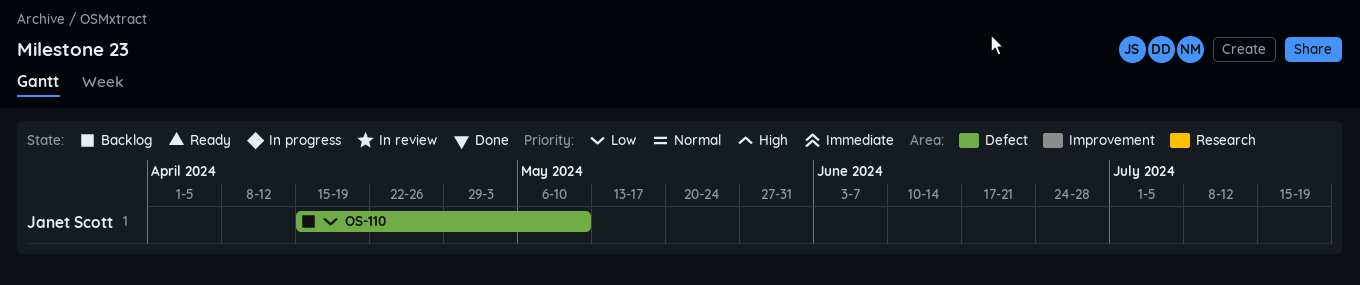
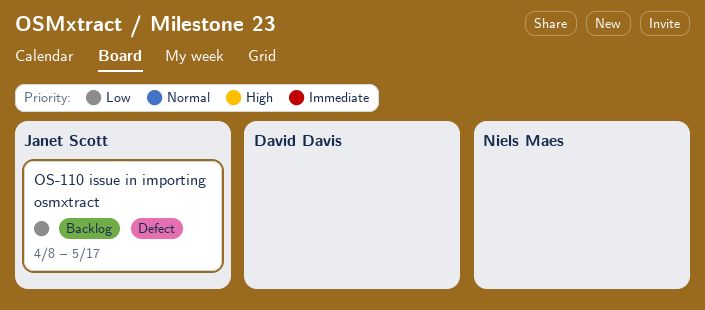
OS-110, start: Apr 15 -> Apr 8
OS-110, due: May 10 -> May 17

